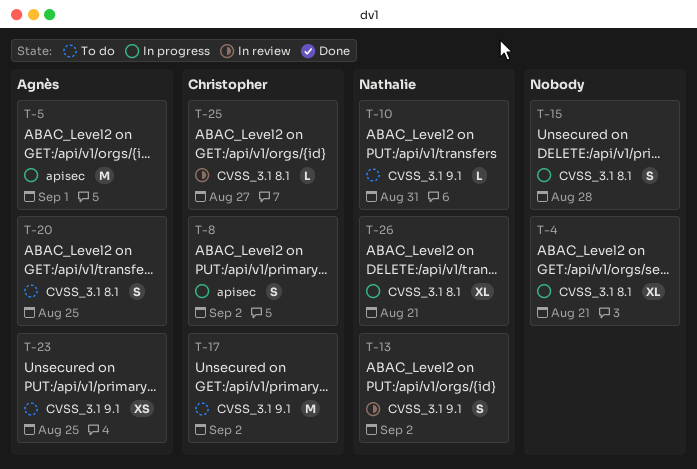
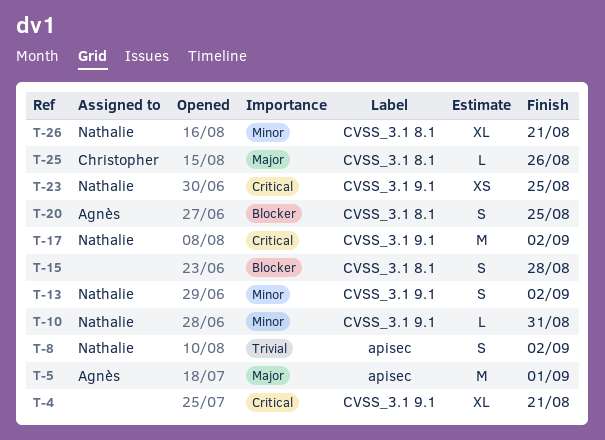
T-4, label: CVSS_3.1 8.1 -> CVSS_3.1 9.1
T-8, owner: Christopher -> Nathalie
T-17, owner: Christopher -> Nathalie
T-23, owner: Agnès -> Nathalie
T-25, due: Aug 27 -> Aug 26

